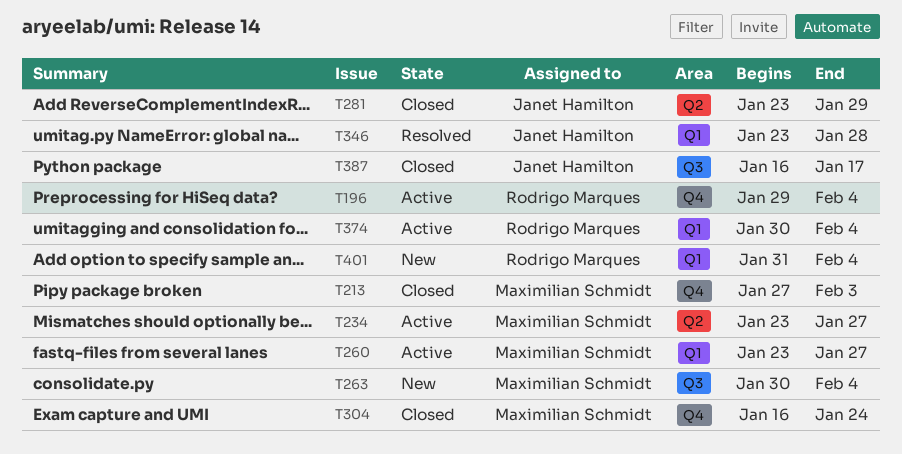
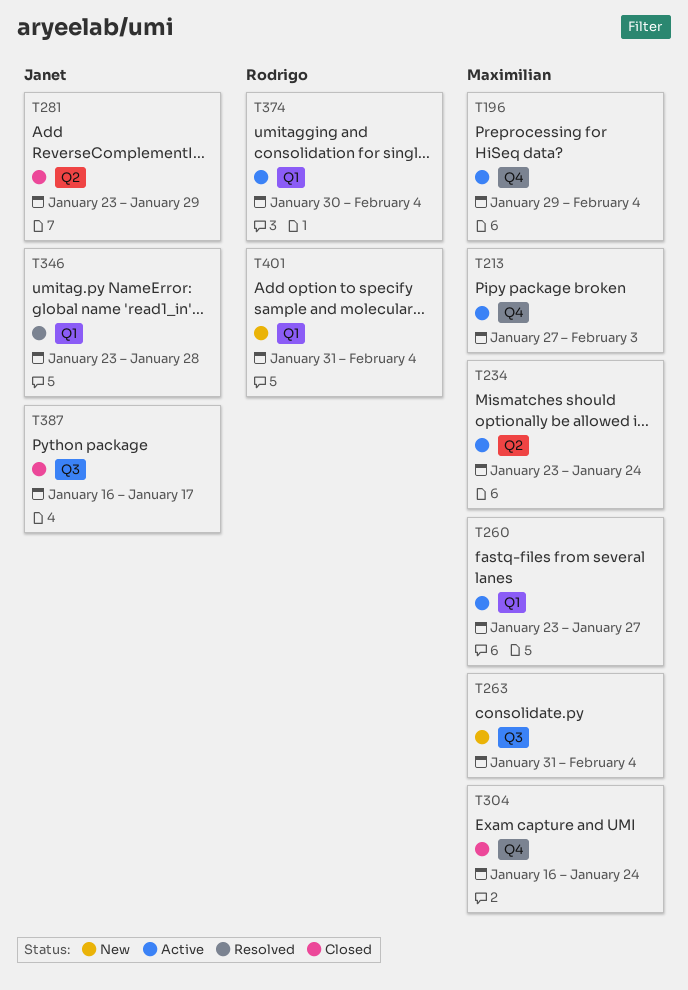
T196, owner: Rodrigo Marques -> Maximilian Schmidt
T213, status: Closed -> Active
T234, due: Jan 27 -> Jan 24
T263, start: Jan 30 -> Jan 31

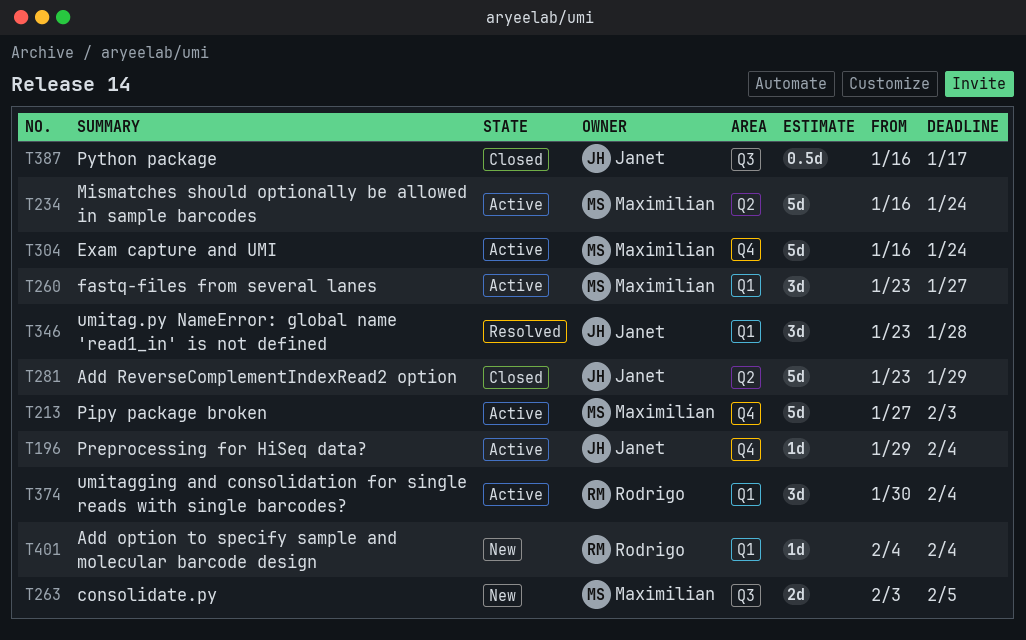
T196, owner: Maximilian -> Janet
T234, start: Jan 23 -> Jan 16
T263, start: Jan 31 -> Feb 3
T263, due: Feb 4 -> Feb 5
T304, status: Closed -> Active
T401, start: Jan 31 -> Feb 4

